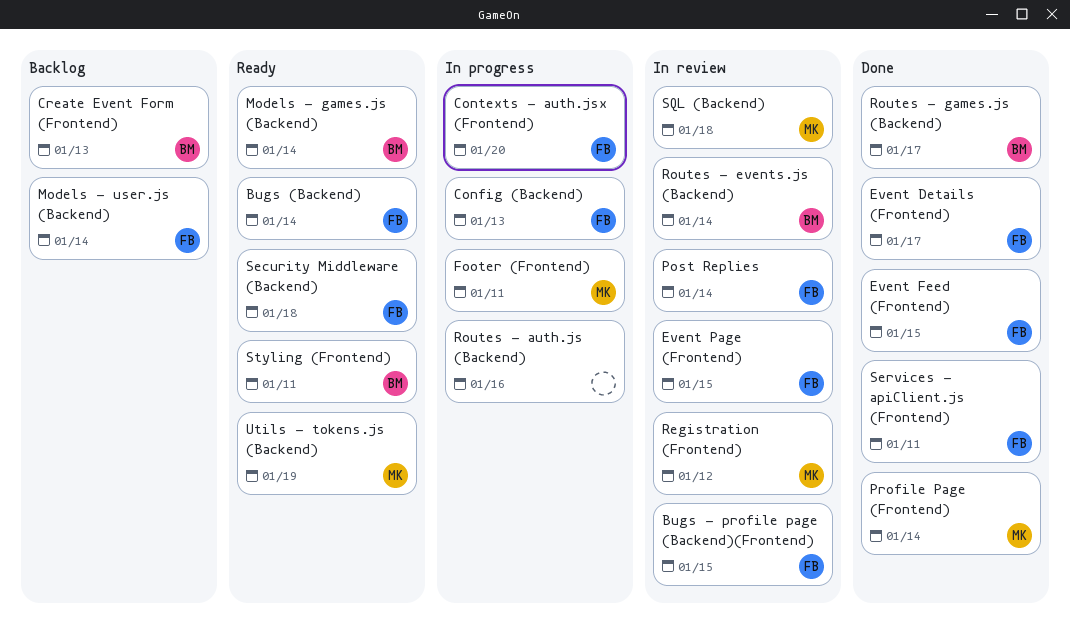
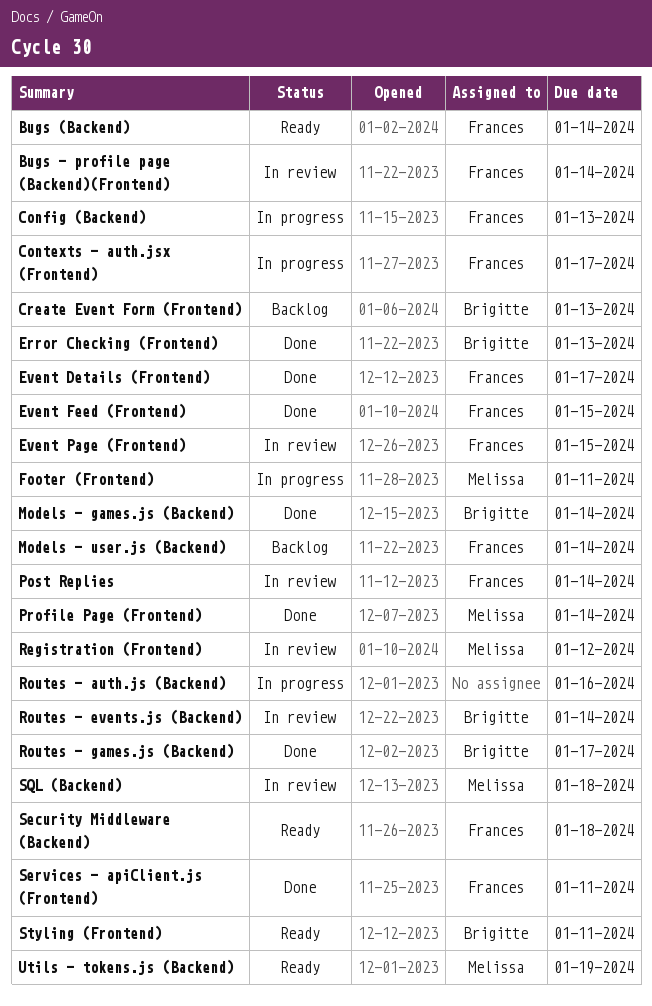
Bugs - profile page (Backend)(Frontend), due: Jan 15 -> Jan 14
Contexts - auth.jsx (Frontend), due: Jan 20 -> Jan 17
Error Checking (Frontend): none -> present
Models - games.js (Backend), status: Ready -> Done

